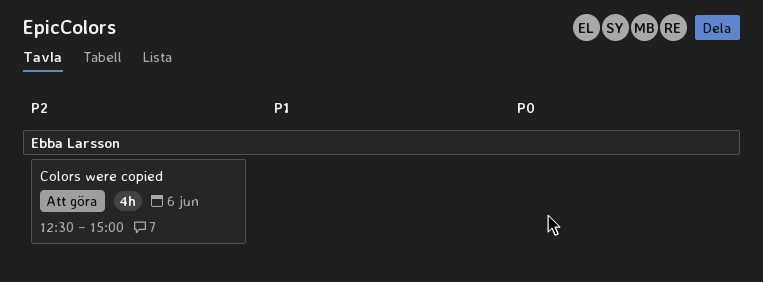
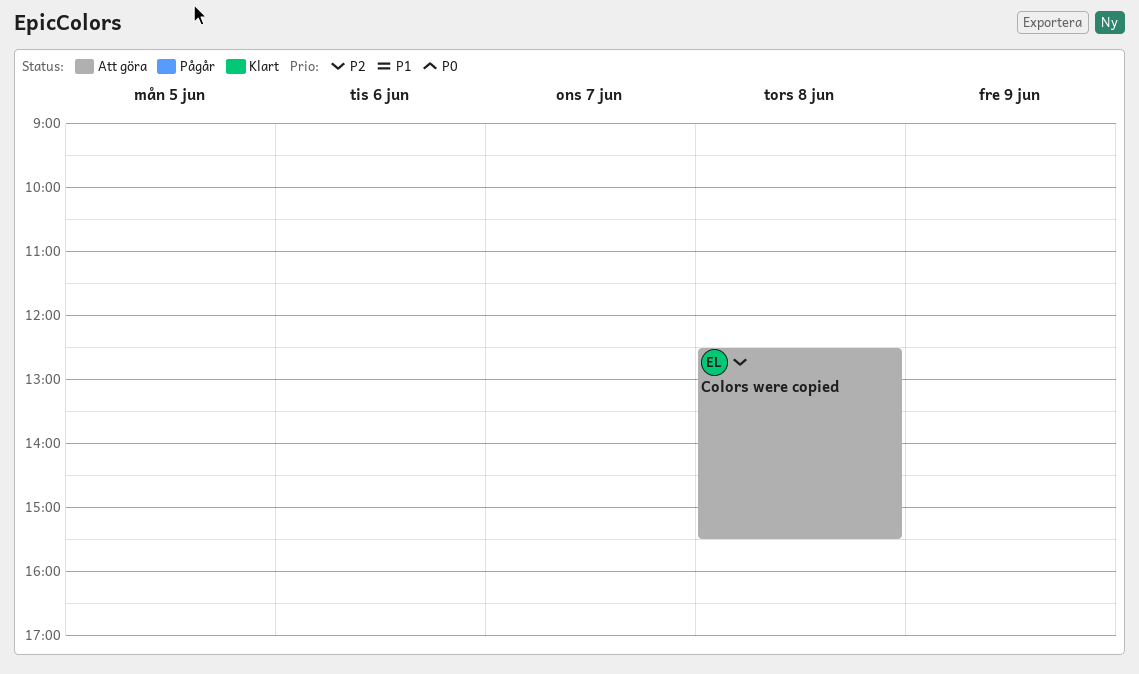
Colors were copied, day: Jun 6 -> Jun 8
Colors were copied, ends: 15:00 -> 15:30

